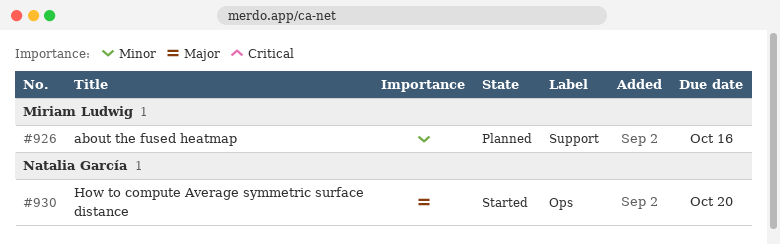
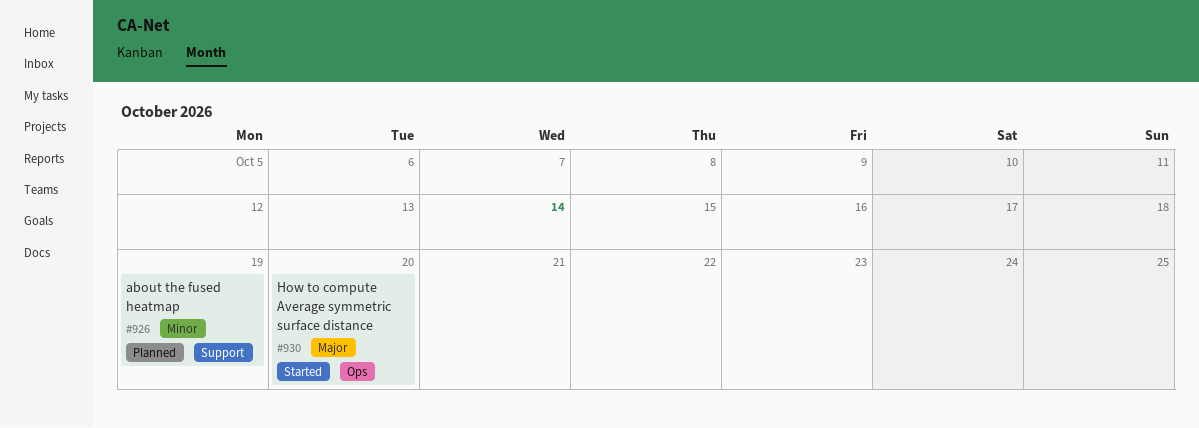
#926, due: Oct 16 -> Oct 19

